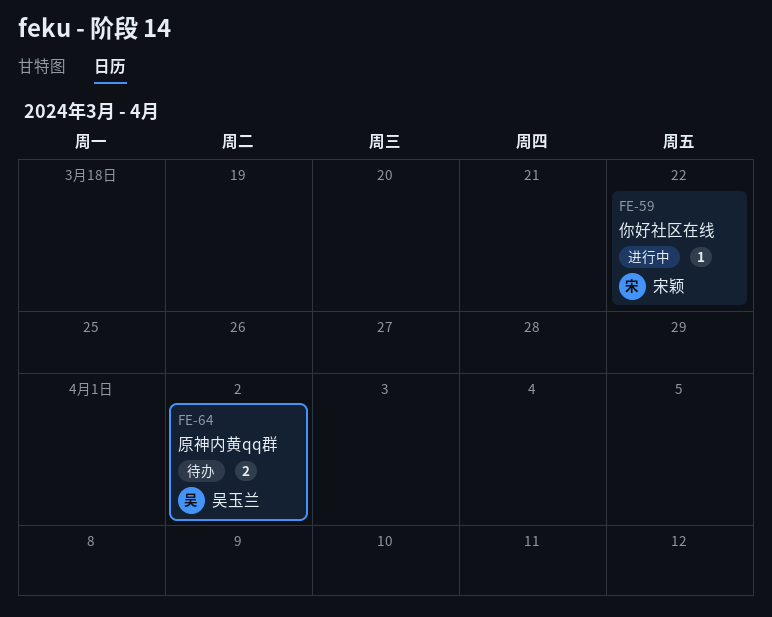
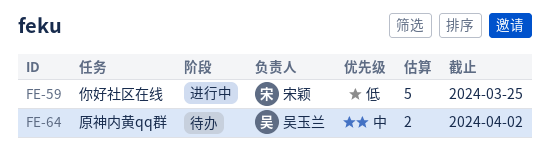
FE-59, estimate: 1 -> 5
FE-59, due: Mar 22 -> Mar 25

